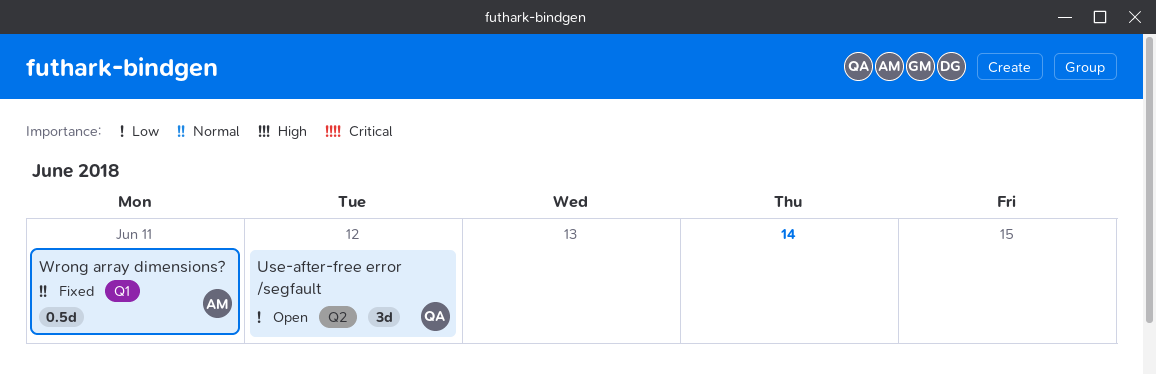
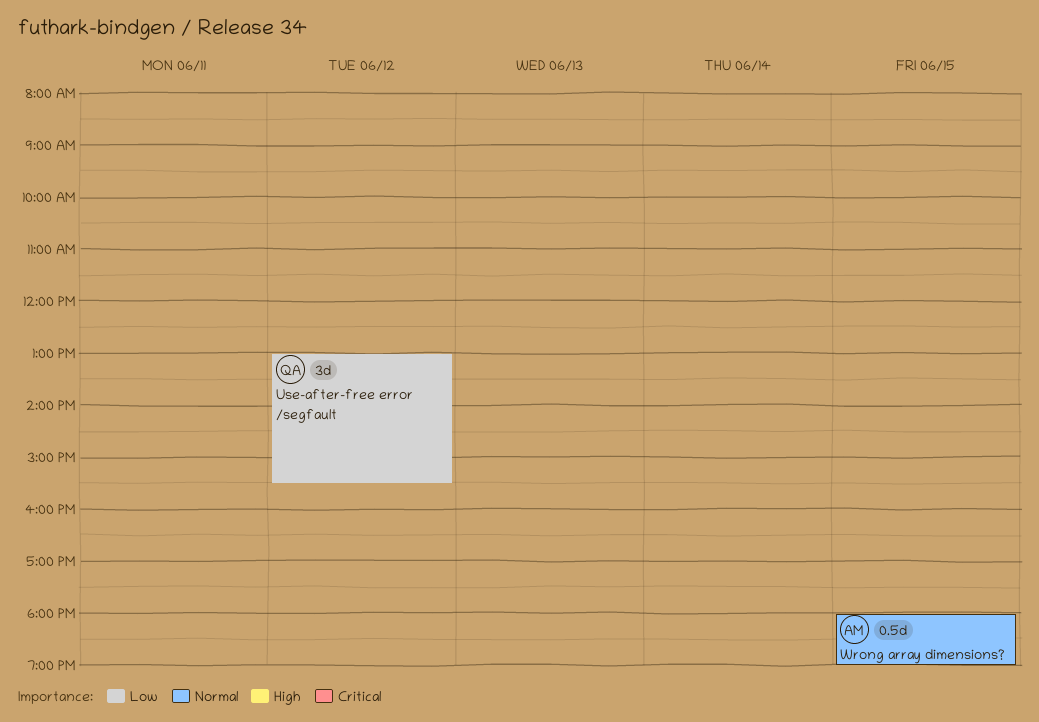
Wrong array dimensions?, day: Jun 11 -> Jun 15

